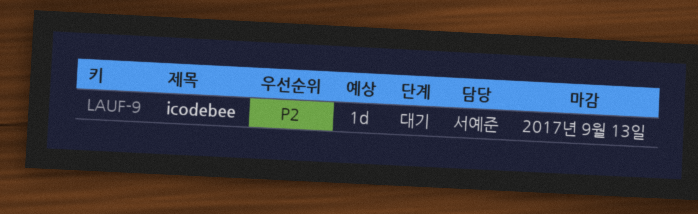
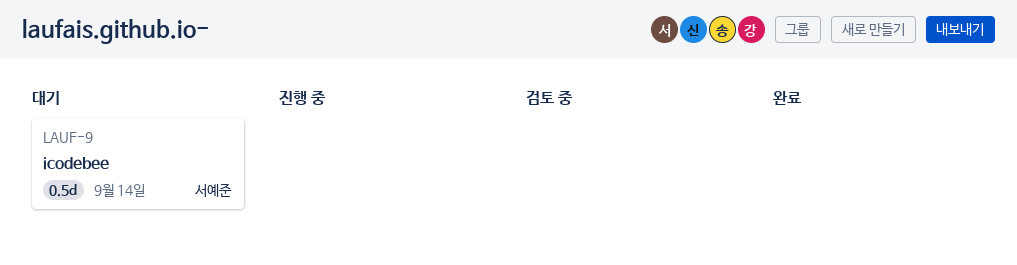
LAUF-9, estimate: 1d -> 0.5d
LAUF-9, due: Sep 13 -> Sep 14

